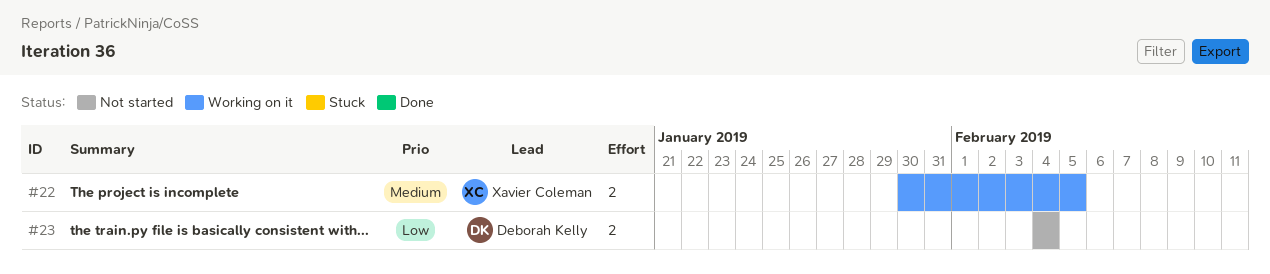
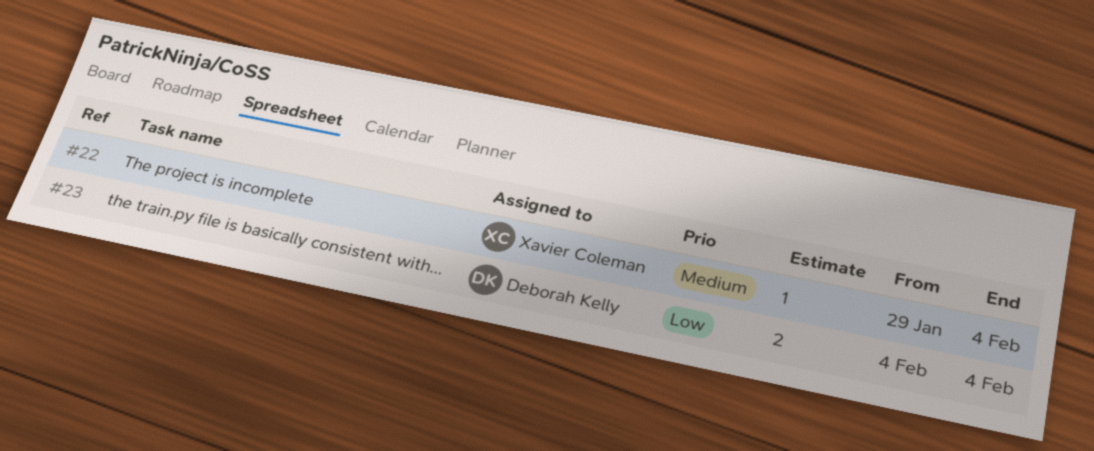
#22, estimate: 2 -> 1
#22, start: Jan 30 -> Jan 29
#22, due: Feb 5 -> Feb 4

